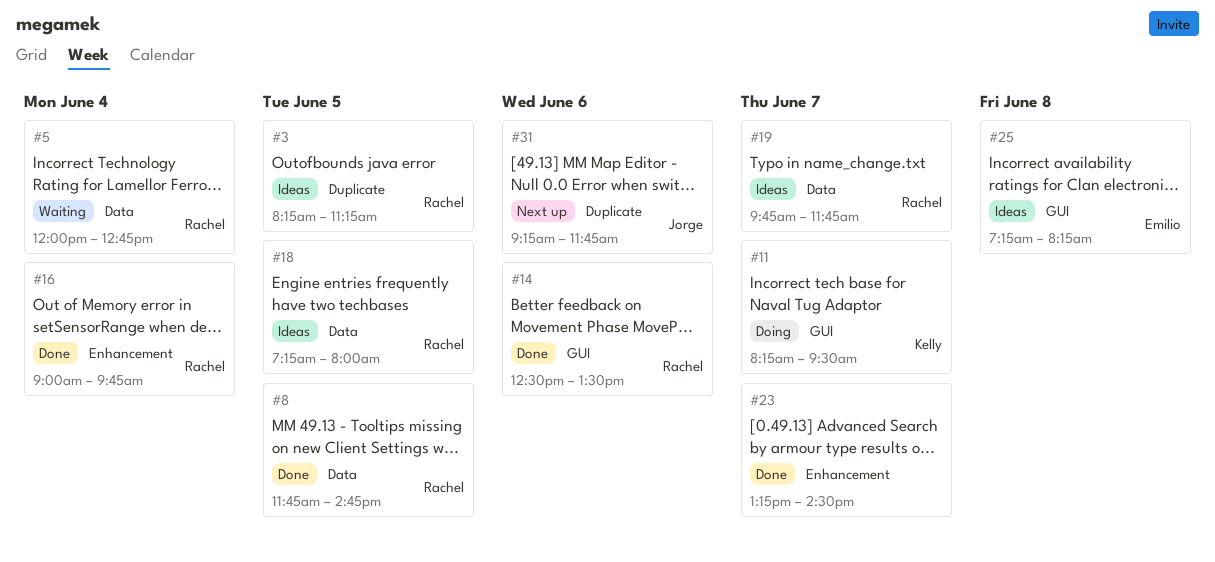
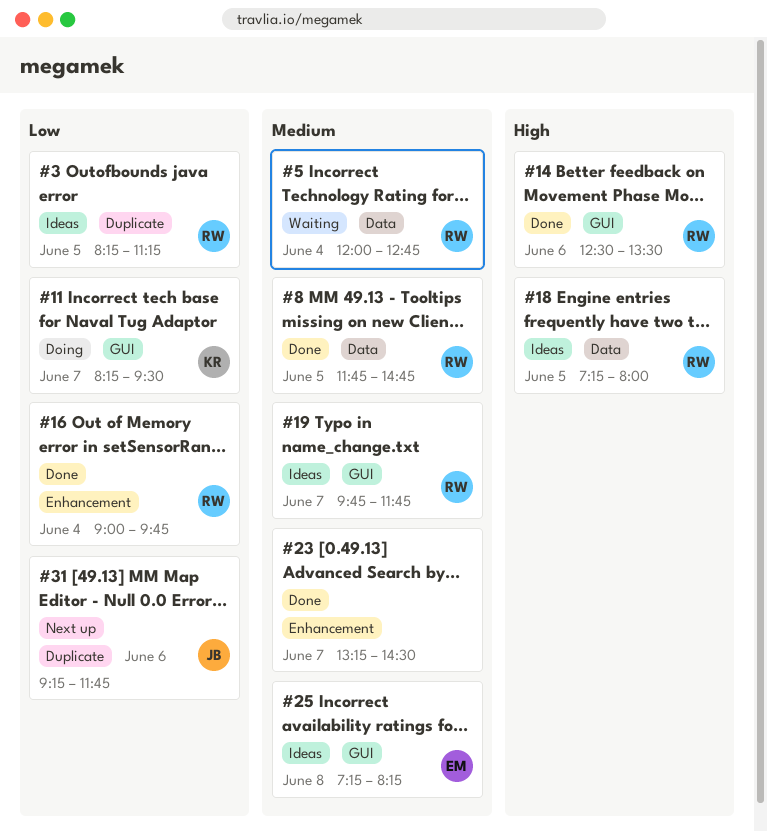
#19, label: Data -> GUI

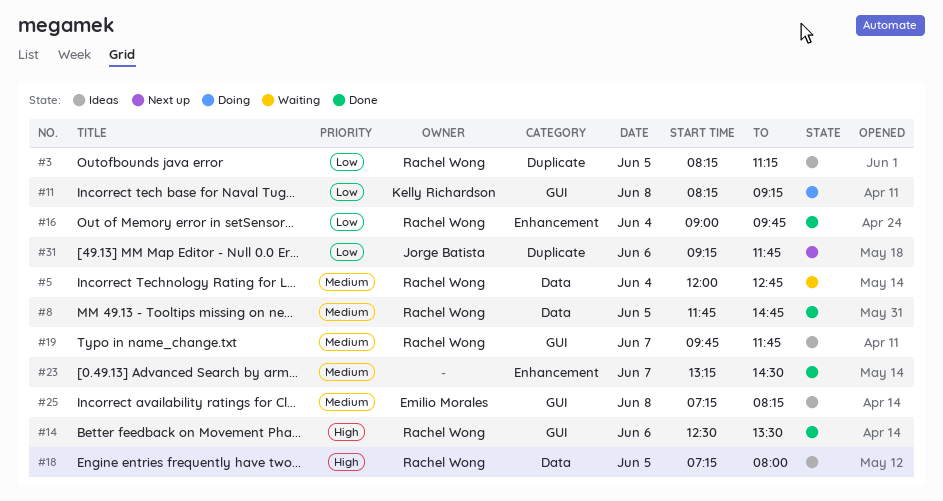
#11, day: Jun 7 -> Jun 8
#11, ends: 09:30 -> 09:15

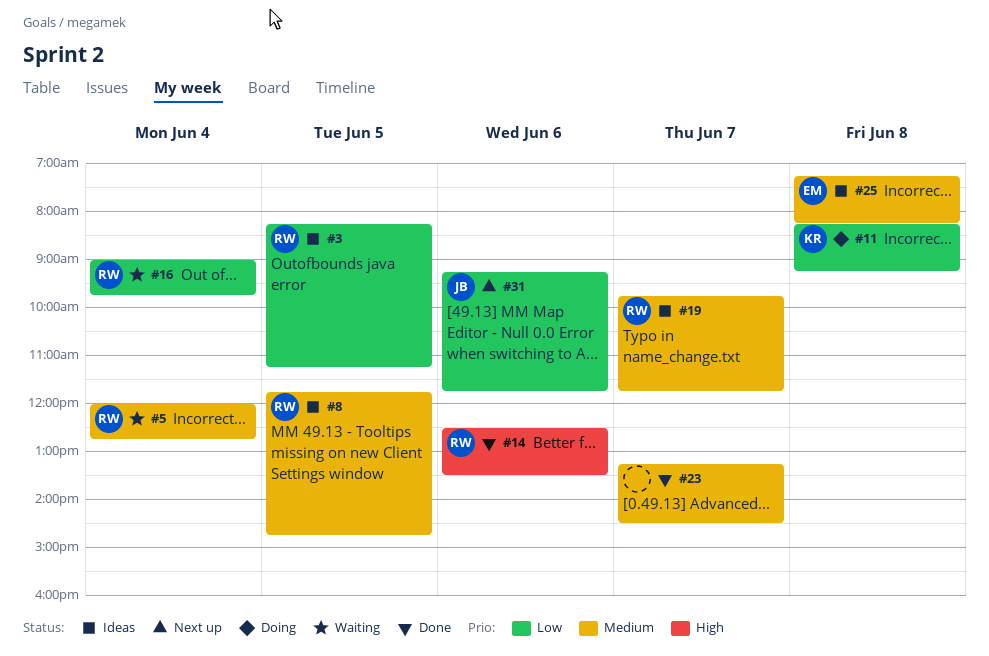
#8, status: Done -> Ideas
#16, status: Done -> Waiting
#18: present -> none

